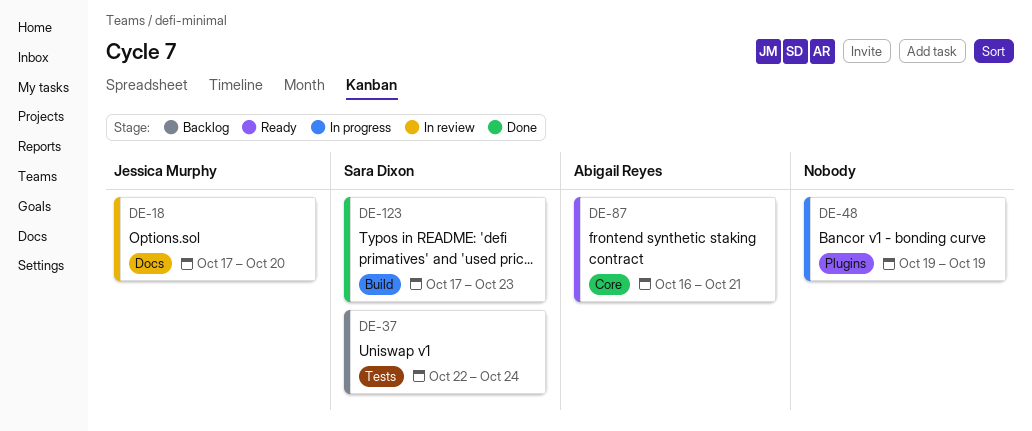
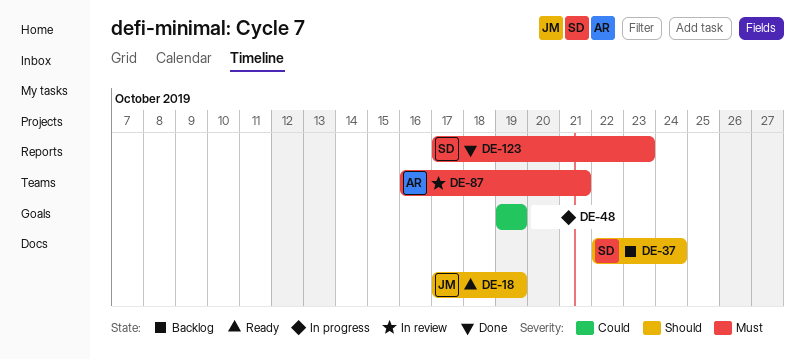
DE-18, status: In review -> Ready
DE-18, due: Oct 20 -> Oct 19
DE-87, status: Ready -> In review

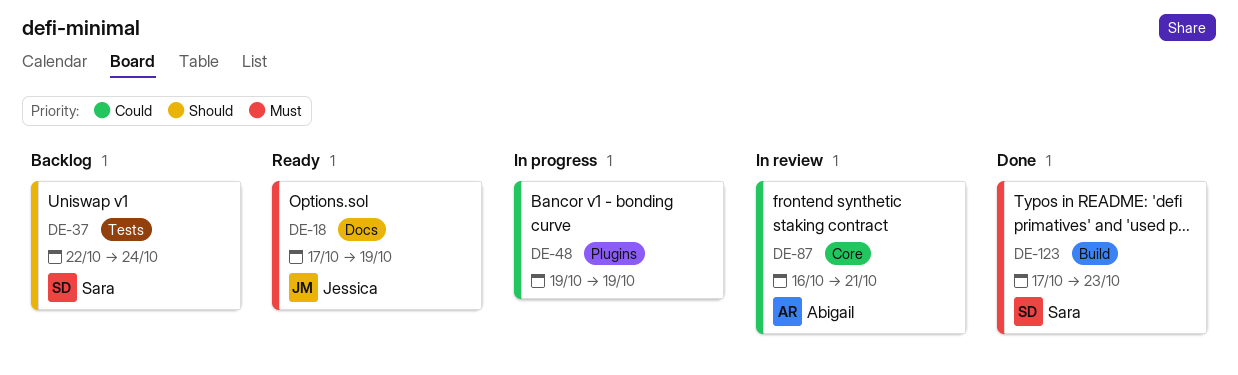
DE-18, priority: Should -> Must
DE-87, priority: Must -> Could

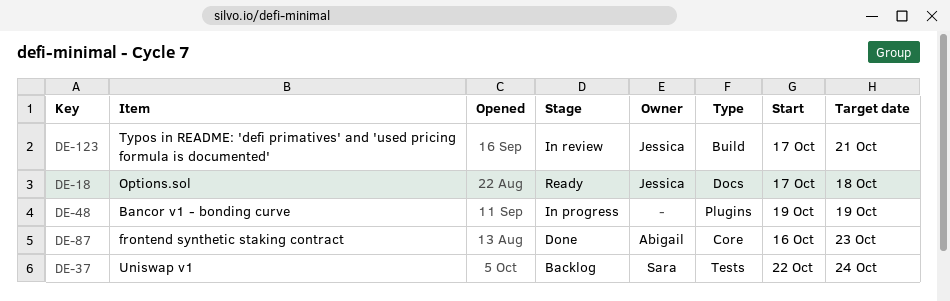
DE-18, due: Oct 19 -> Oct 18
DE-87, status: In review -> Done
DE-87, due: Oct 21 -> Oct 23
DE-123, status: Done -> In review
DE-123, owner: Sara -> Jessica
DE-123, due: Oct 23 -> Oct 21

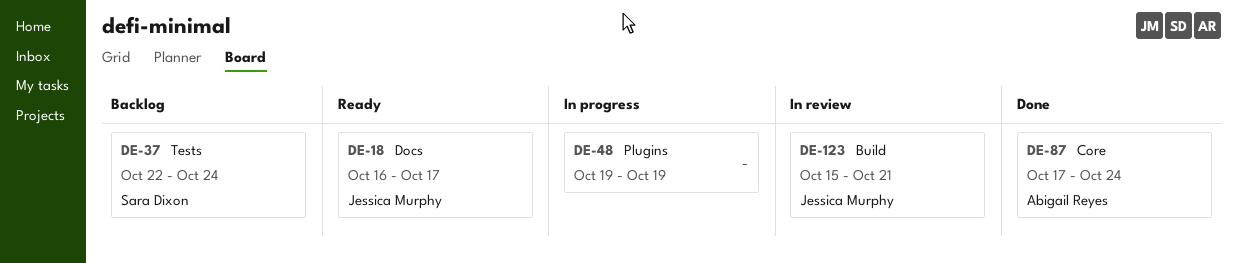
DE-18, start: Oct 17 -> Oct 16
DE-18, due: Oct 18 -> Oct 17
DE-87, start: Oct 16 -> Oct 17
DE-87, due: Oct 23 -> Oct 24
DE-123, start: Oct 17 -> Oct 15

